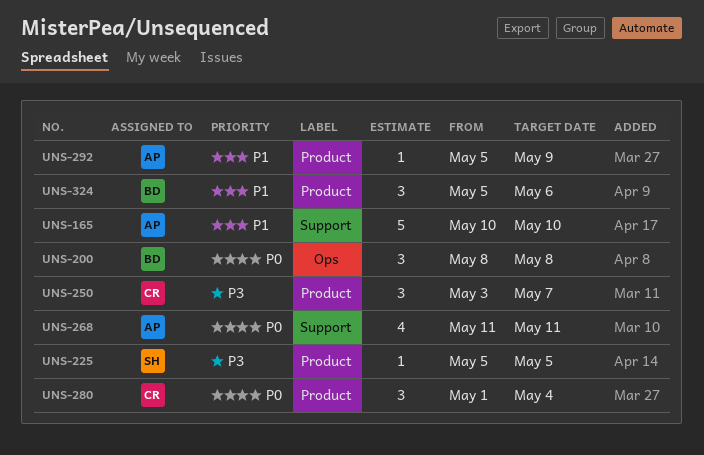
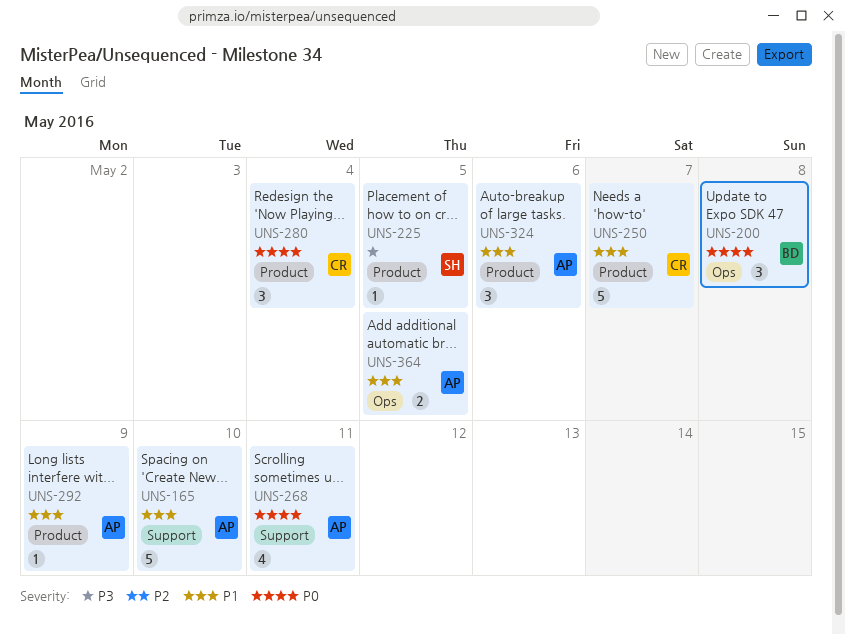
UNS-250, priority: P3 -> P1
UNS-250, estimate: 3 -> 5
UNS-324, owner: BD -> AP
UNS-364: none -> present

